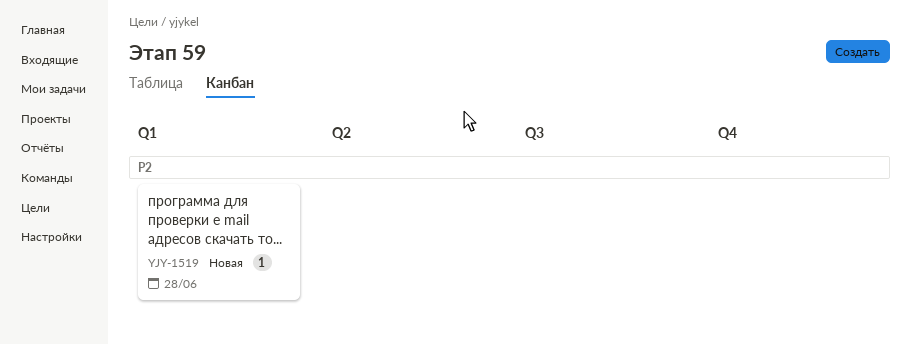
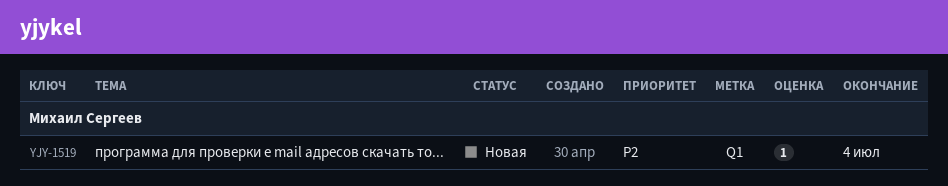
YJY-1519, due: Jun 28 -> Jul 4

